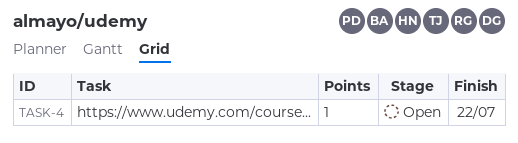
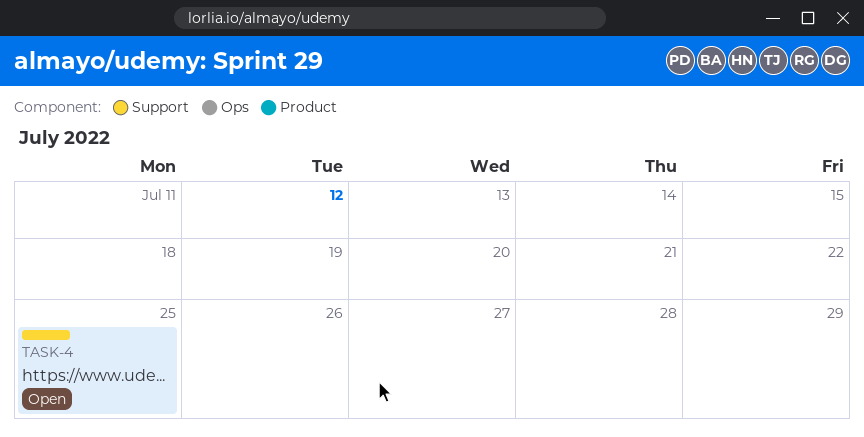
TASK-4, due: Jul 22 -> Jul 25

